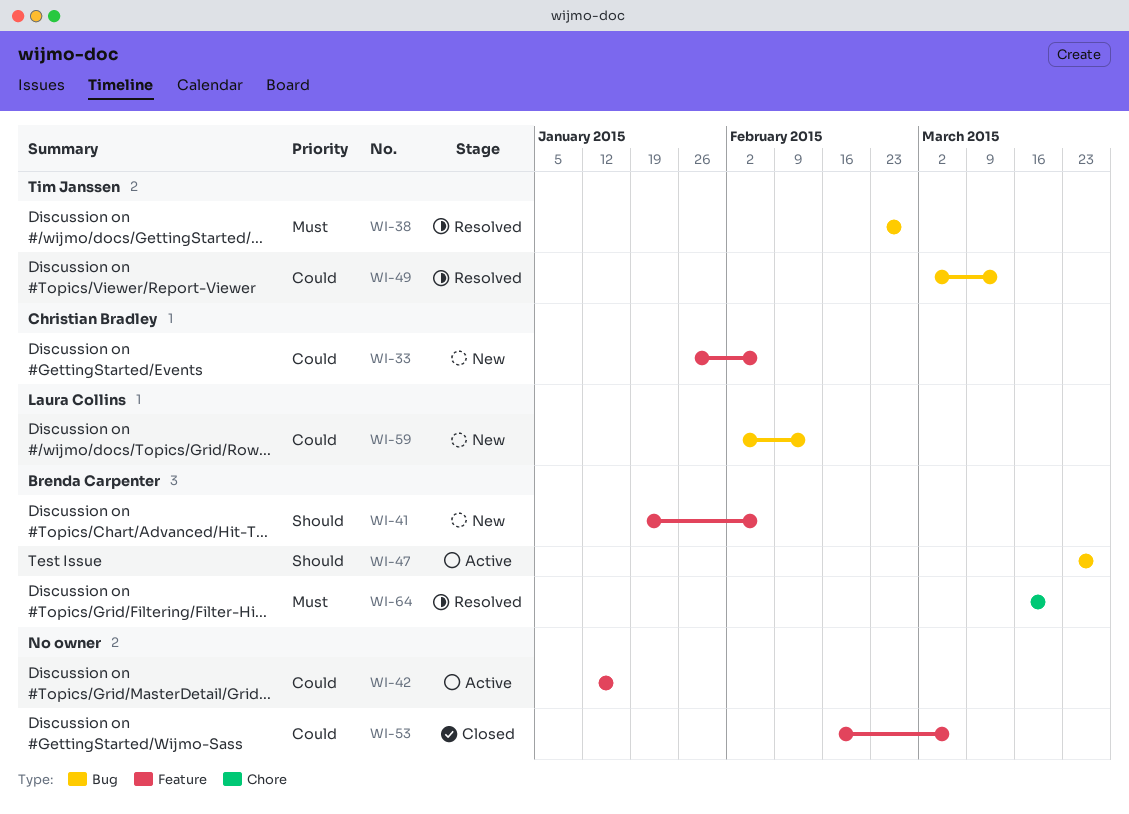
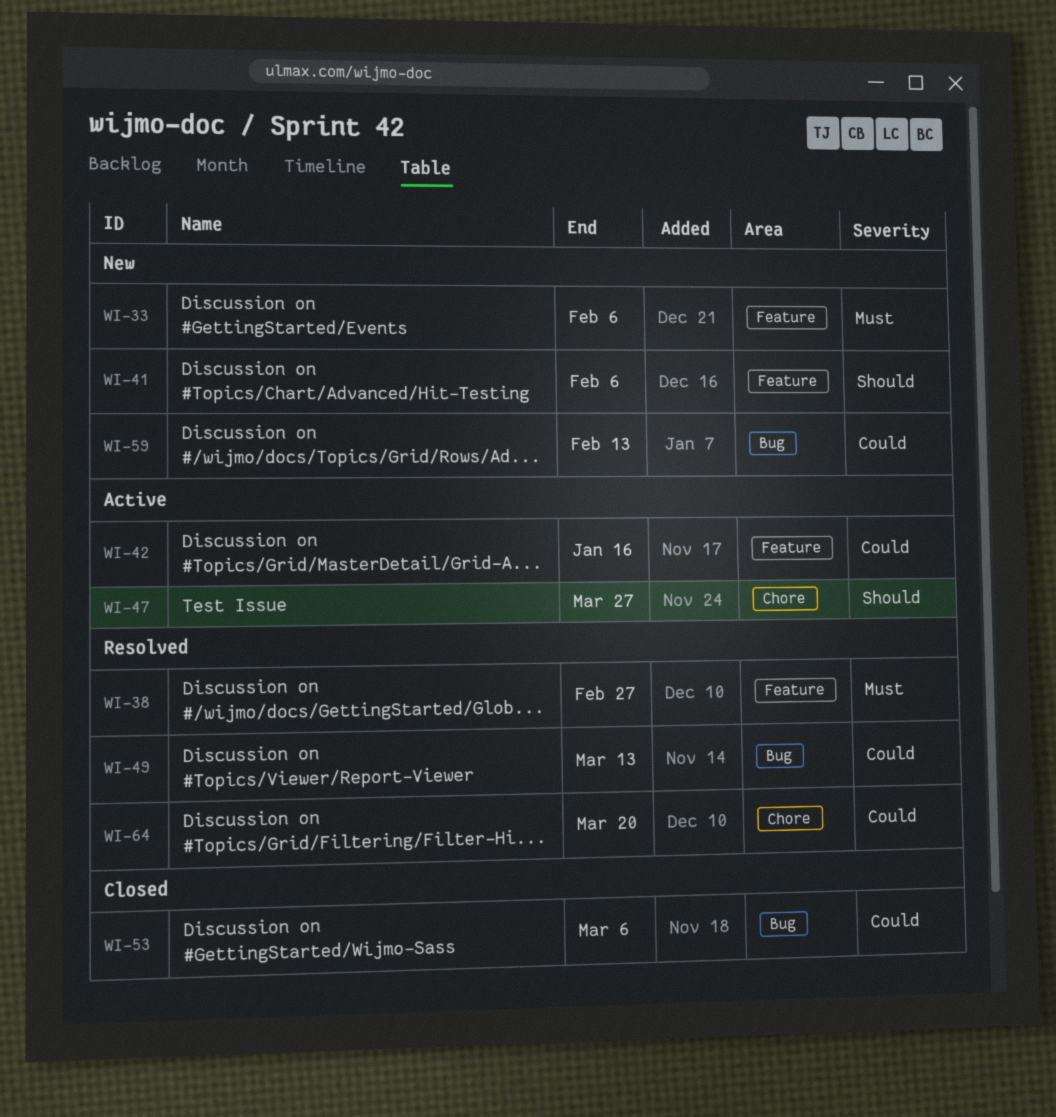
WI-33, priority: Could -> Must
WI-38, label: Bug -> Feature
WI-47, label: Bug -> Chore
WI-53, label: Feature -> Bug
WI-64, priority: Must -> Could

